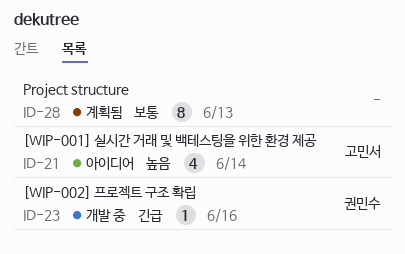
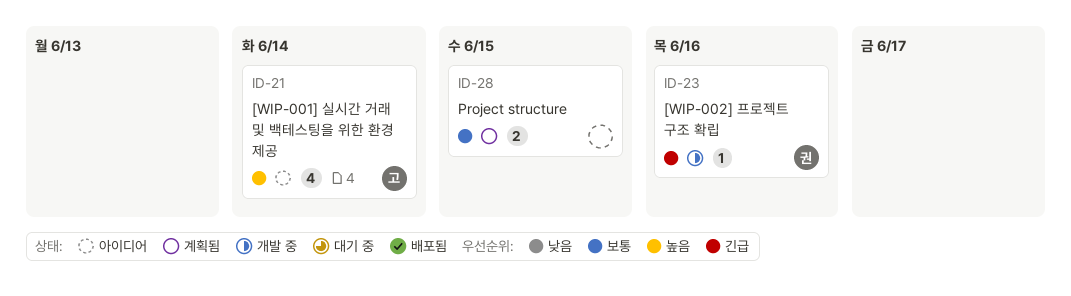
ID-28, estimate: 8 -> 2
ID-28, due: Jun 13 -> Jun 15

